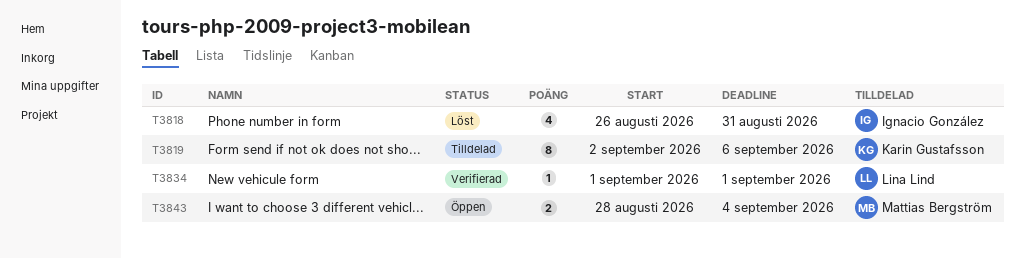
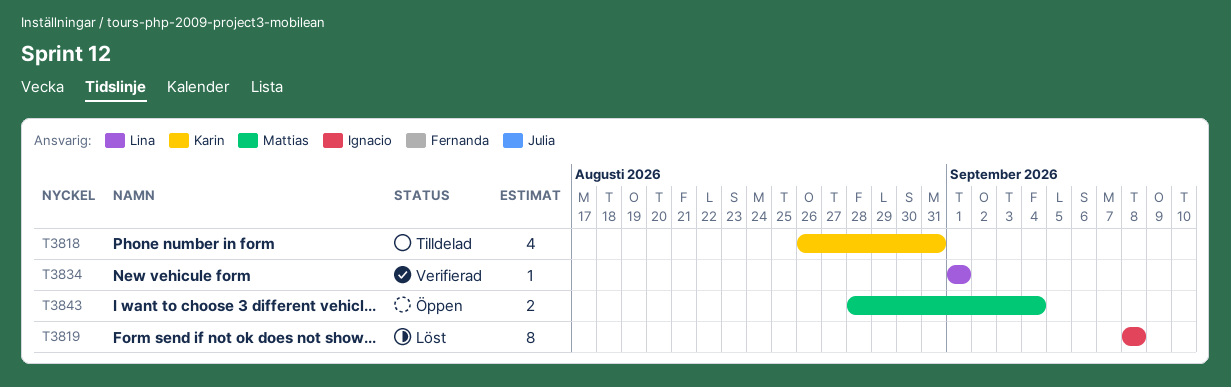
T3818, status: Löst -> Tilldelad
T3818, owner: Ignacio González -> Karin Gustafsson
T3819, status: Tilldelad -> Löst
T3819, owner: Karin Gustafsson -> Ignacio González
T3819, start: Sep 2 -> Sep 8
T3819, due: Sep 6 -> Sep 8

